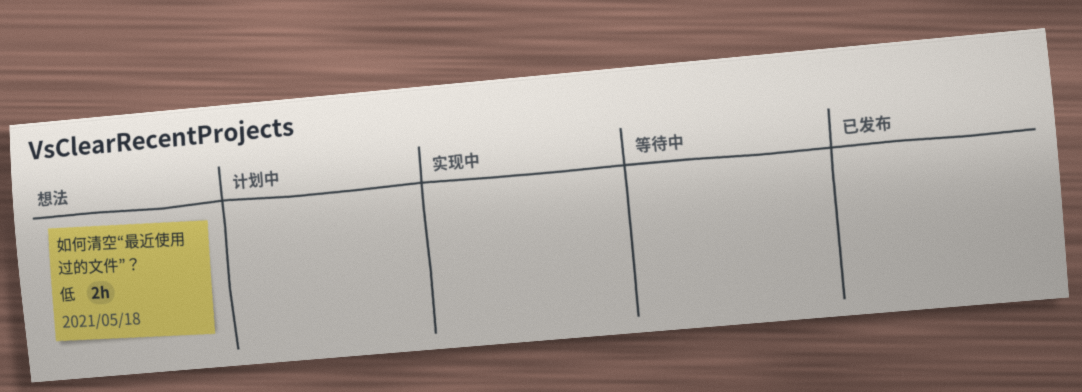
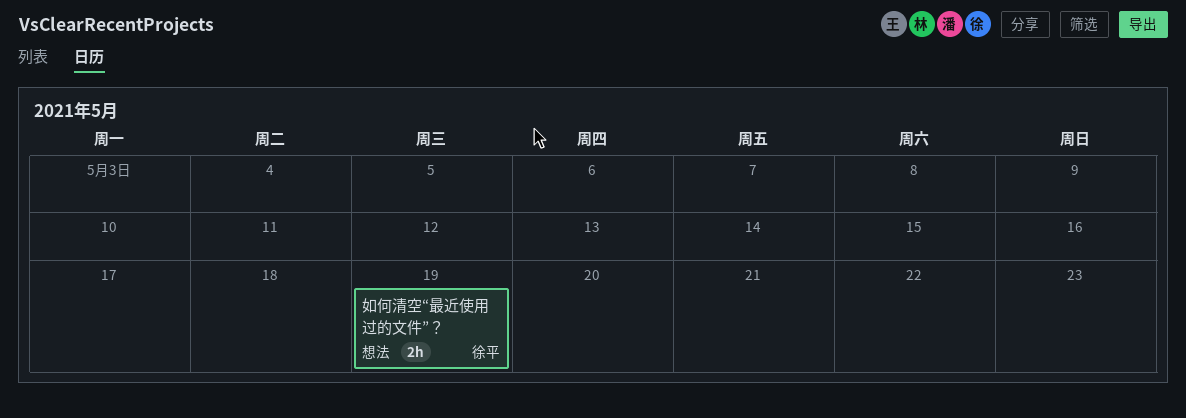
如何清空“最近使用过的文件”？, due: May 18 -> May 19

